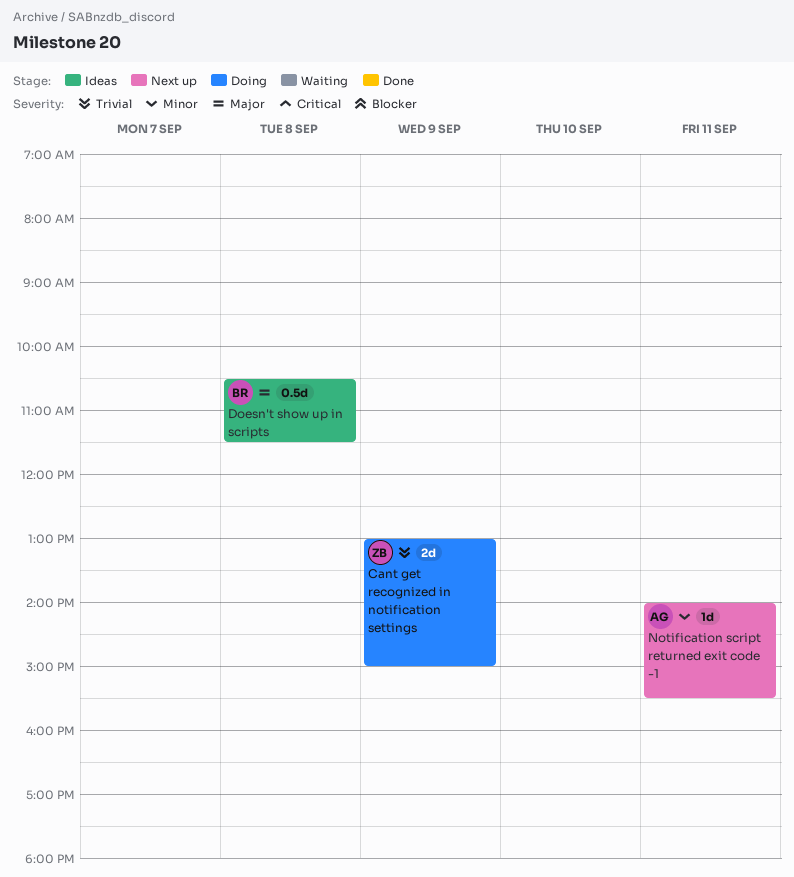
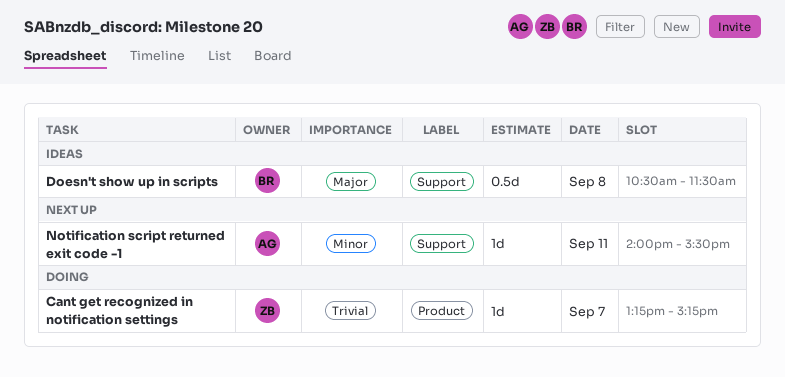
Cant get recognized in notification settings, estimate: 2d -> 1d
Cant get recognized in notification settings, day: Sep 9 -> Sep 7
Cant get recognized in notification settings, begins: 13:00 -> 13:15
Cant get recognized in notification settings, ends: 15:00 -> 15:15

